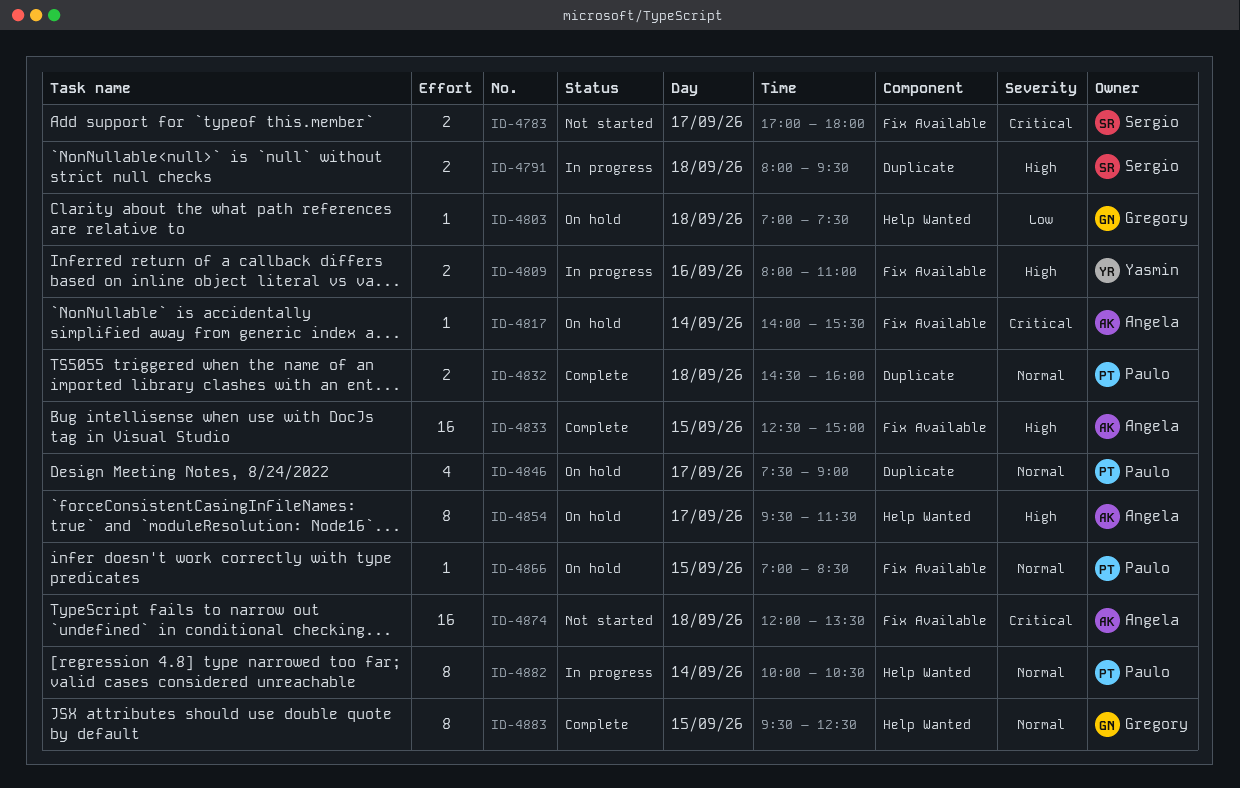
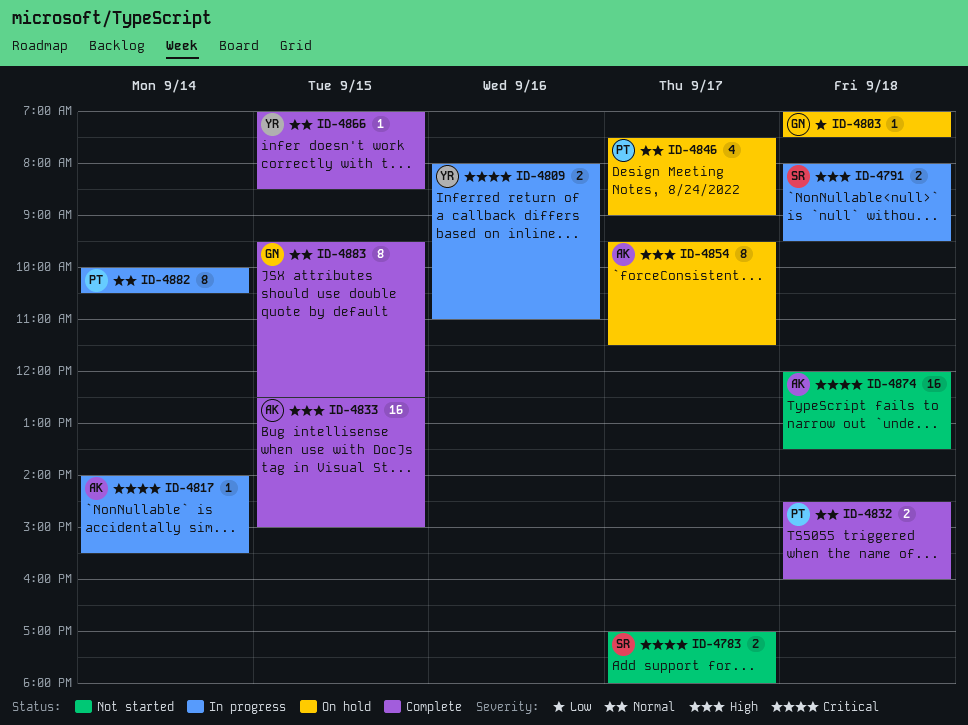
ID-4809, priority: High -> Critical
ID-4817, status: On hold -> In progress
ID-4866, status: On hold -> Complete
ID-4866, owner: Paulo -> Yasmin

